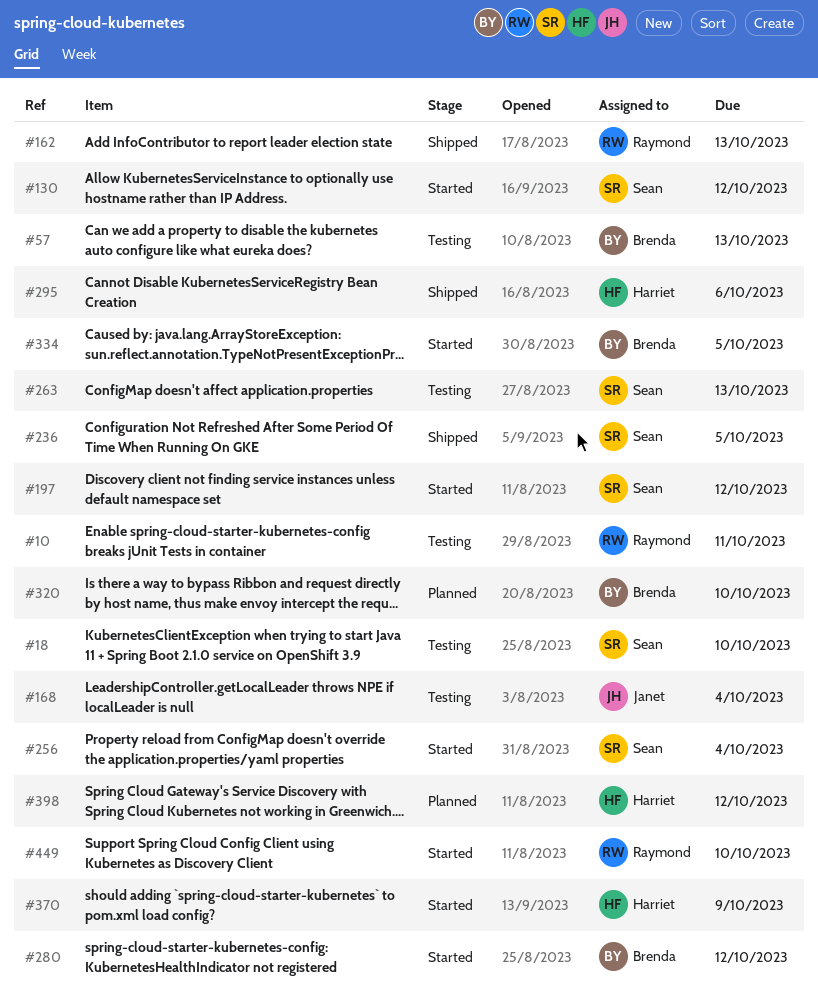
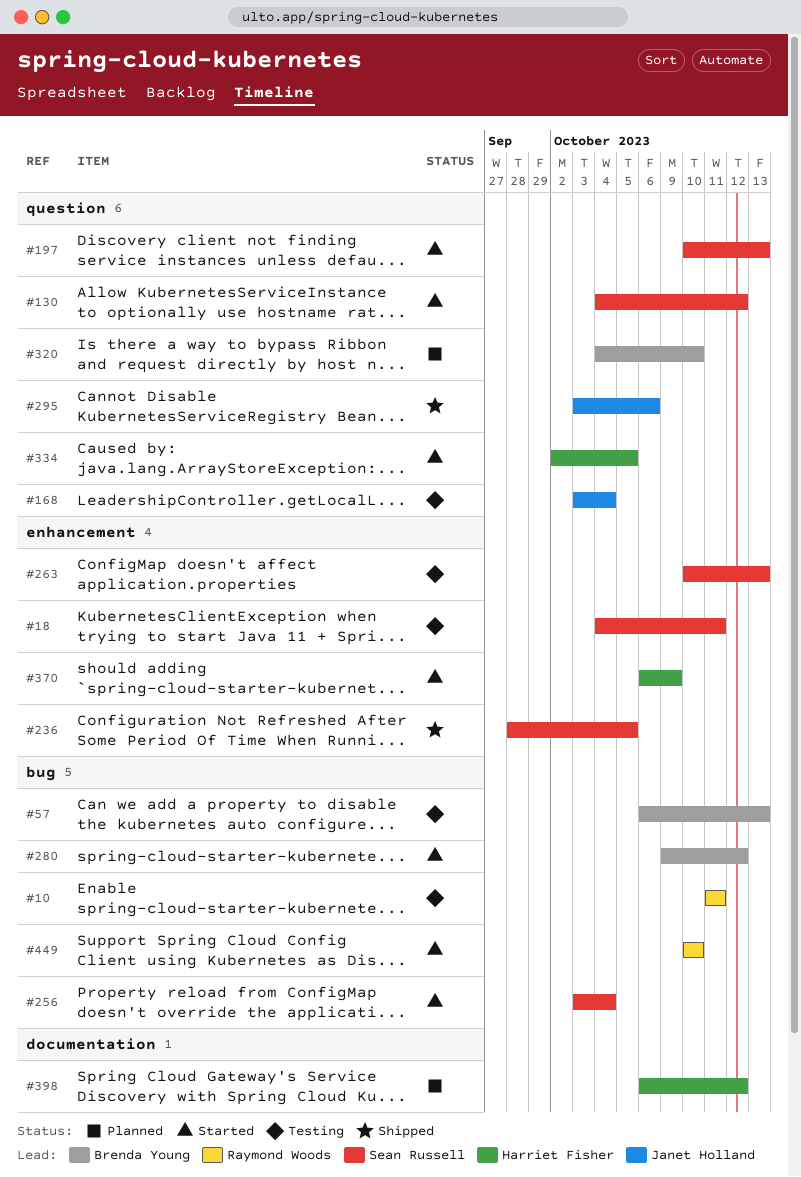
#18, due: Oct 10 -> Oct 11
#162: present -> none
#197, due: Oct 12 -> Oct 13
#295, owner: Harriet Fisher -> Janet Holland
#334, owner: Brenda Young -> Harriet Fisher

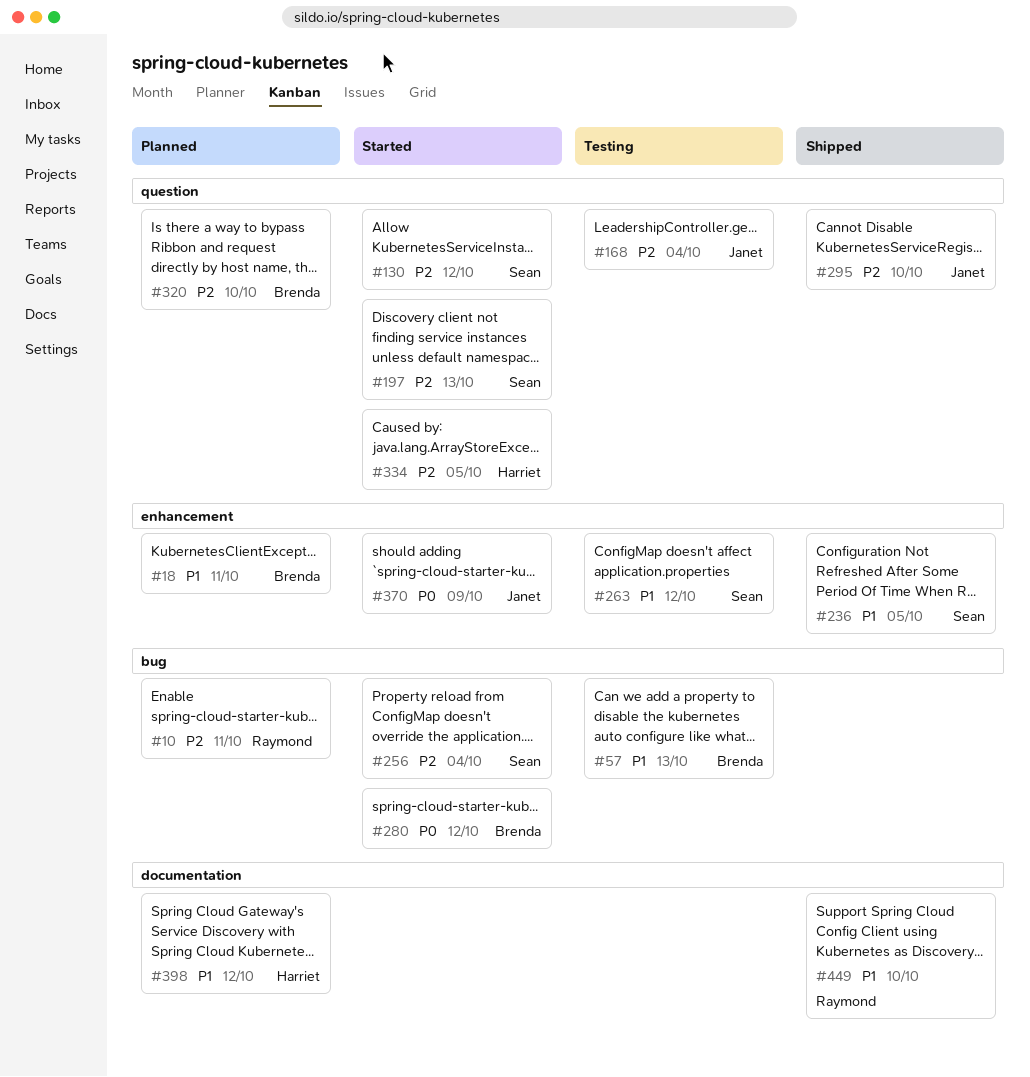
#10, status: Testing -> Planned
#18, status: Testing -> Planned
#18, owner: Sean Russell -> Brenda Young
#263, due: Oct 13 -> Oct 12
#295, due: Oct 6 -> Oct 10
#370, owner: Harriet Fisher -> Janet Holland
#449, status: Started -> Shipped
#449, label: bug -> documentation

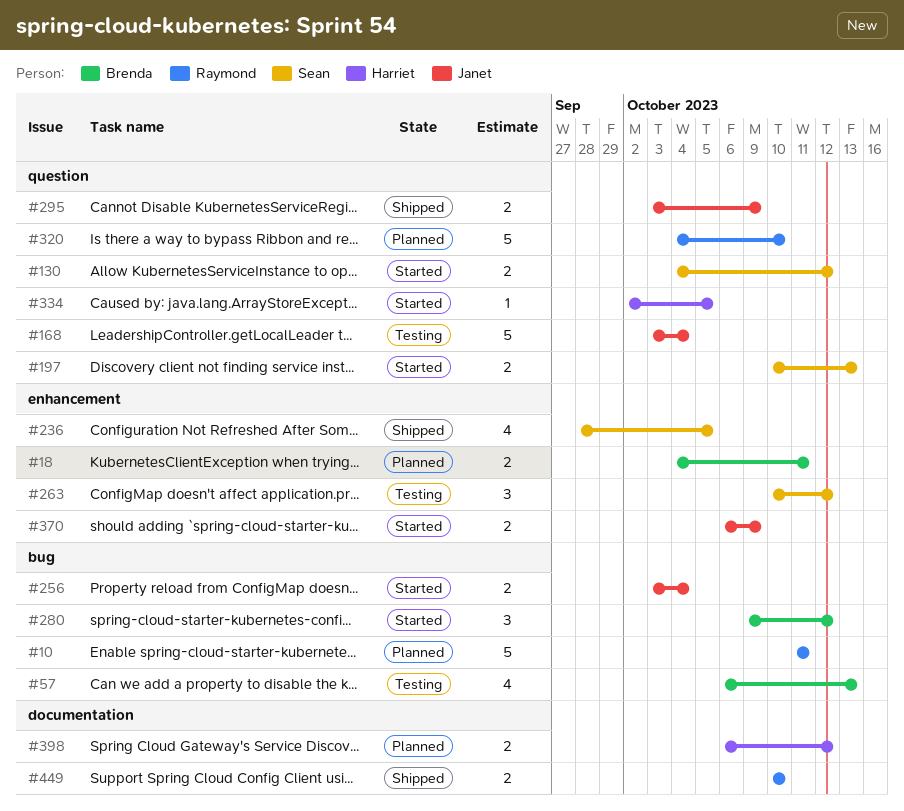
#256, owner: Sean -> Janet
#295, due: Oct 10 -> Oct 9
#320, owner: Brenda -> Raymond

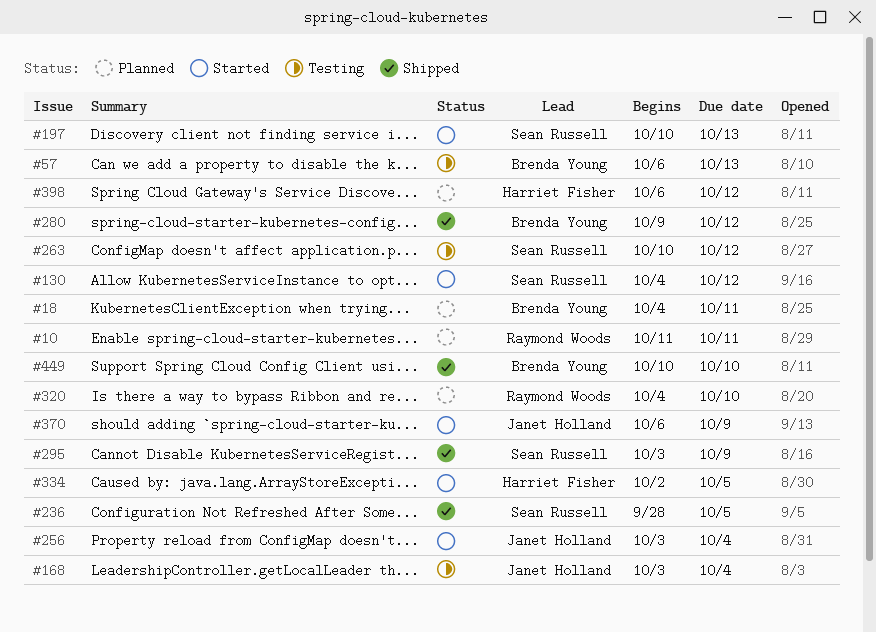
#280, status: Started -> Shipped
#295, owner: Janet Holland -> Sean Russell
#449, owner: Raymond Woods -> Brenda Young

